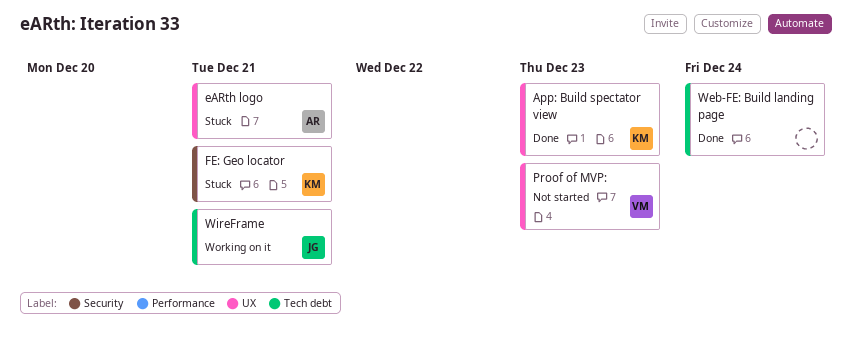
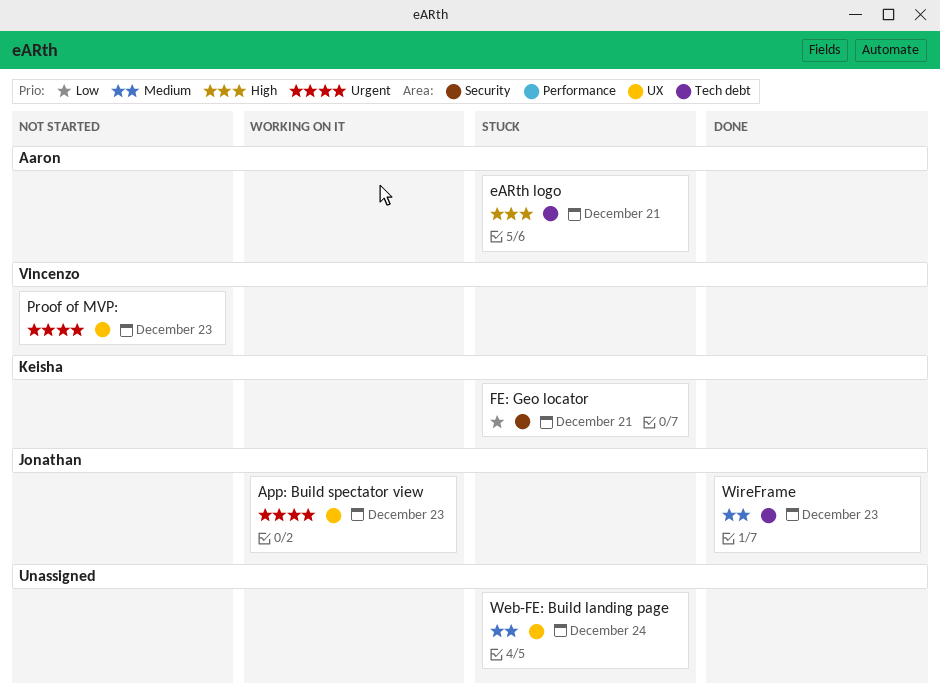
App: Build spectator view, status: Done -> Working on it
App: Build spectator view, owner: Keisha -> Jonathan
eARth logo, label: UX -> Tech debt
Web-FE: Build landing page, status: Done -> Stuck
Web-FE: Build landing page, label: Tech debt -> UX
WireFrame, status: Working on it -> Done
WireFrame, due: Dec 21 -> Dec 23

